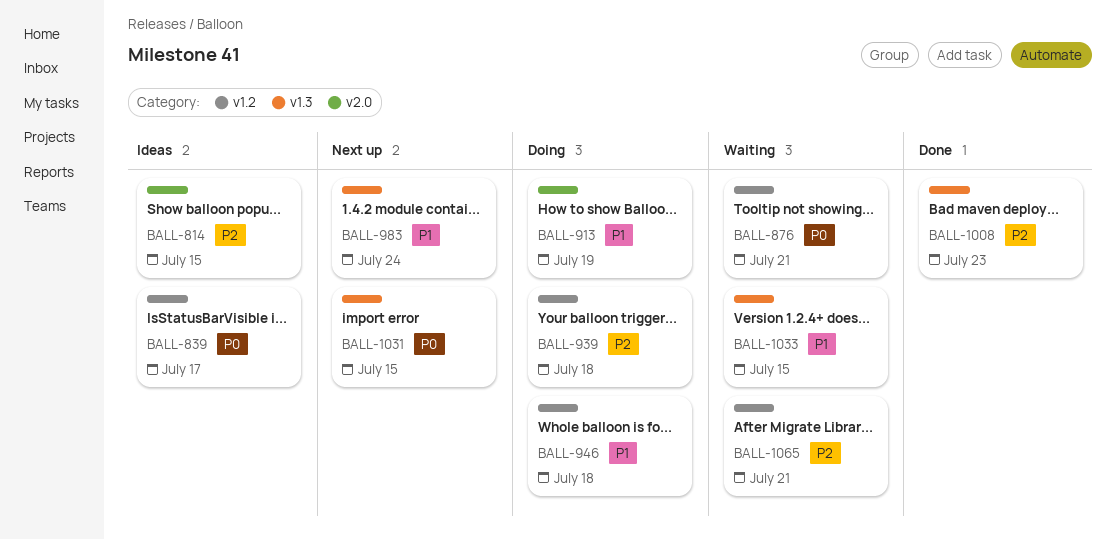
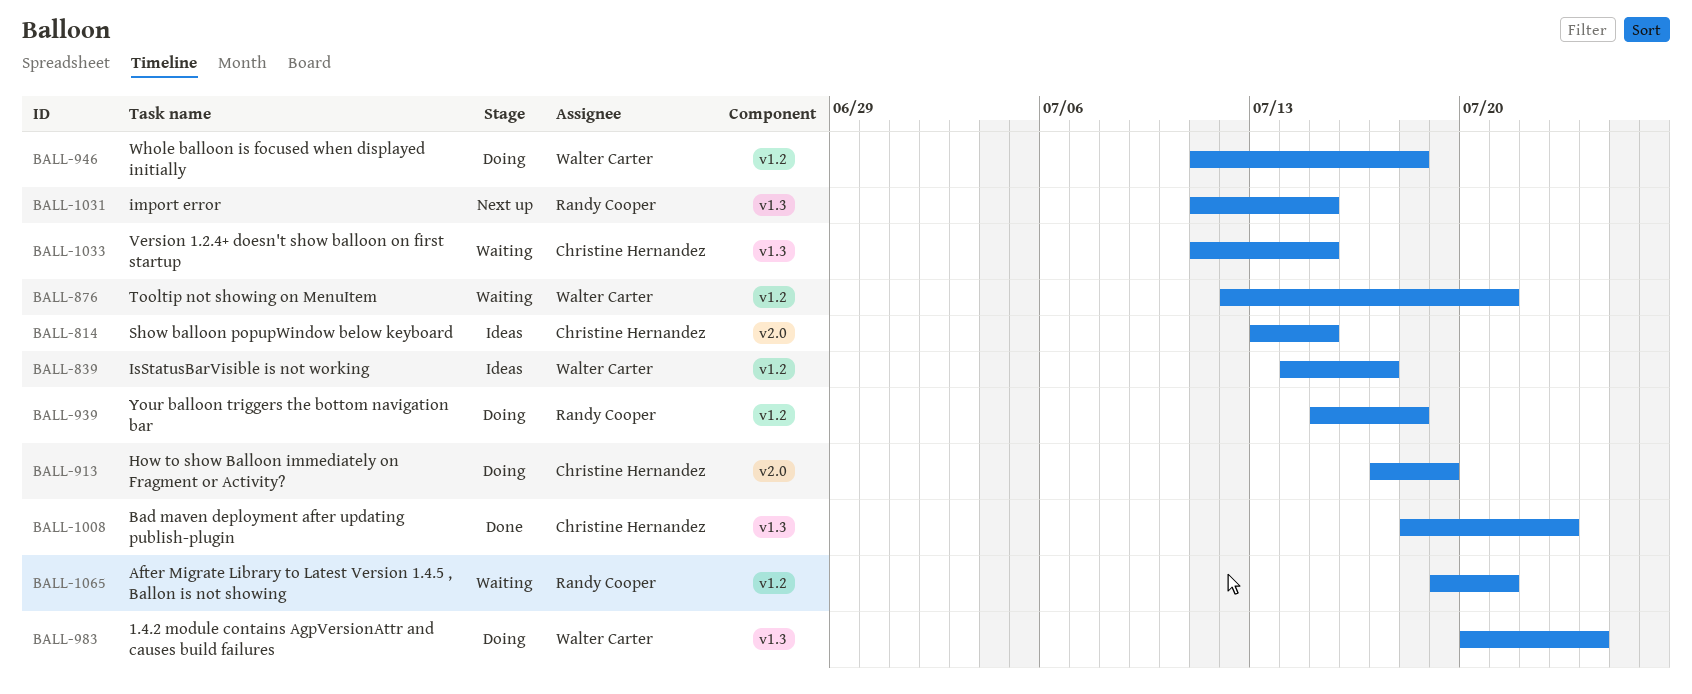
BALL-983, status: Next up -> Doing

